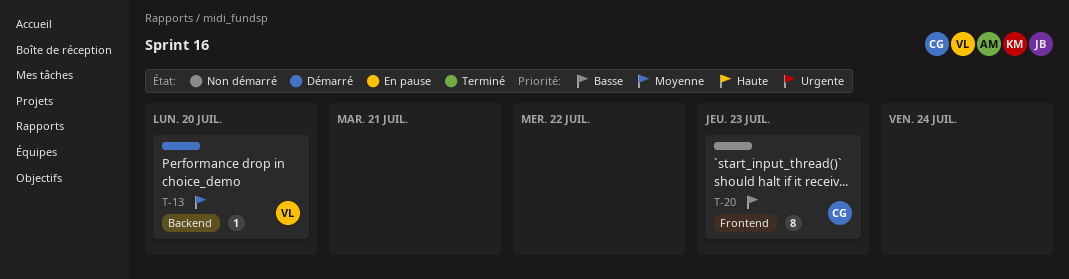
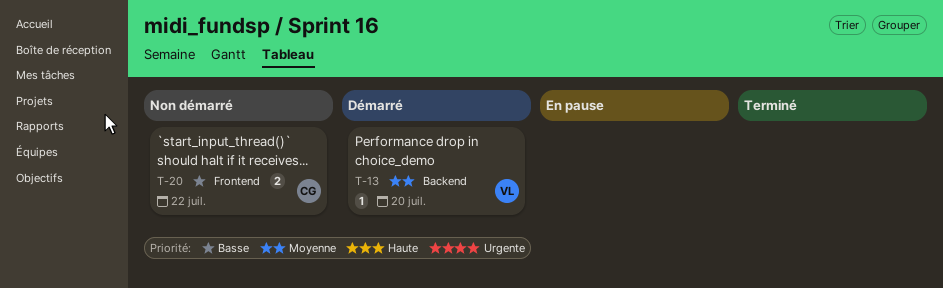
T-20, estimate: 8 -> 2
T-20, due: Jul 23 -> Jul 22

